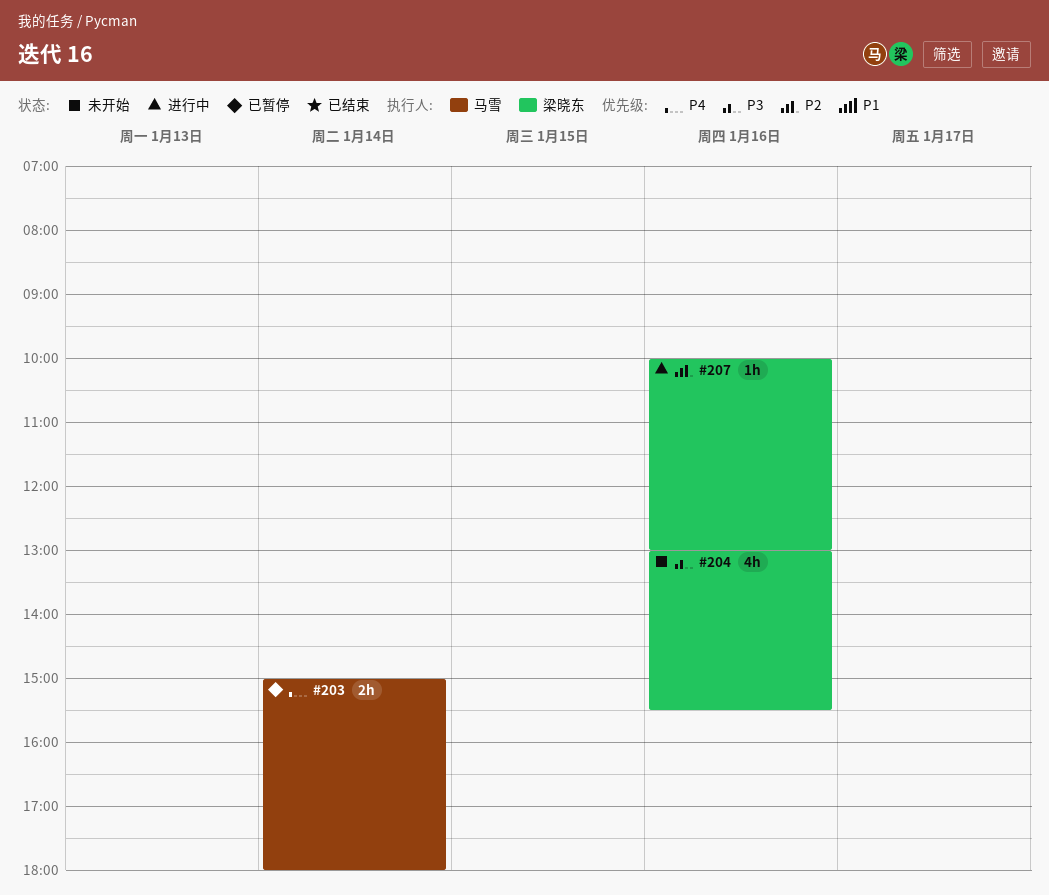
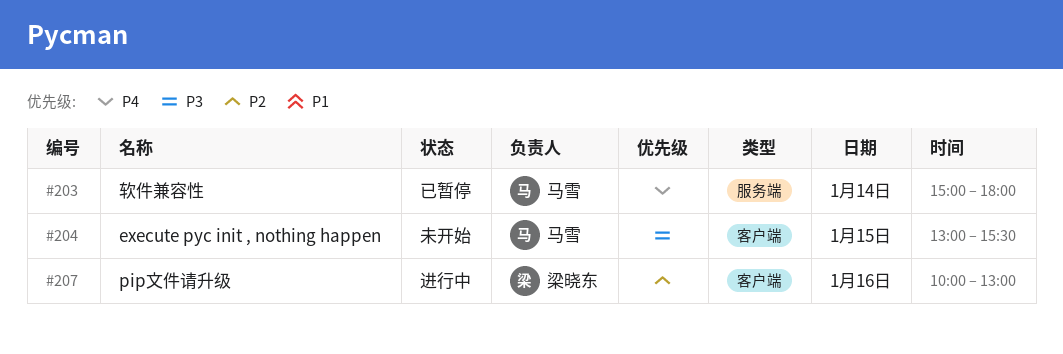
#204, owner: 梁晓东 -> 马雪
#204, day: Jan 16 -> Jan 15

